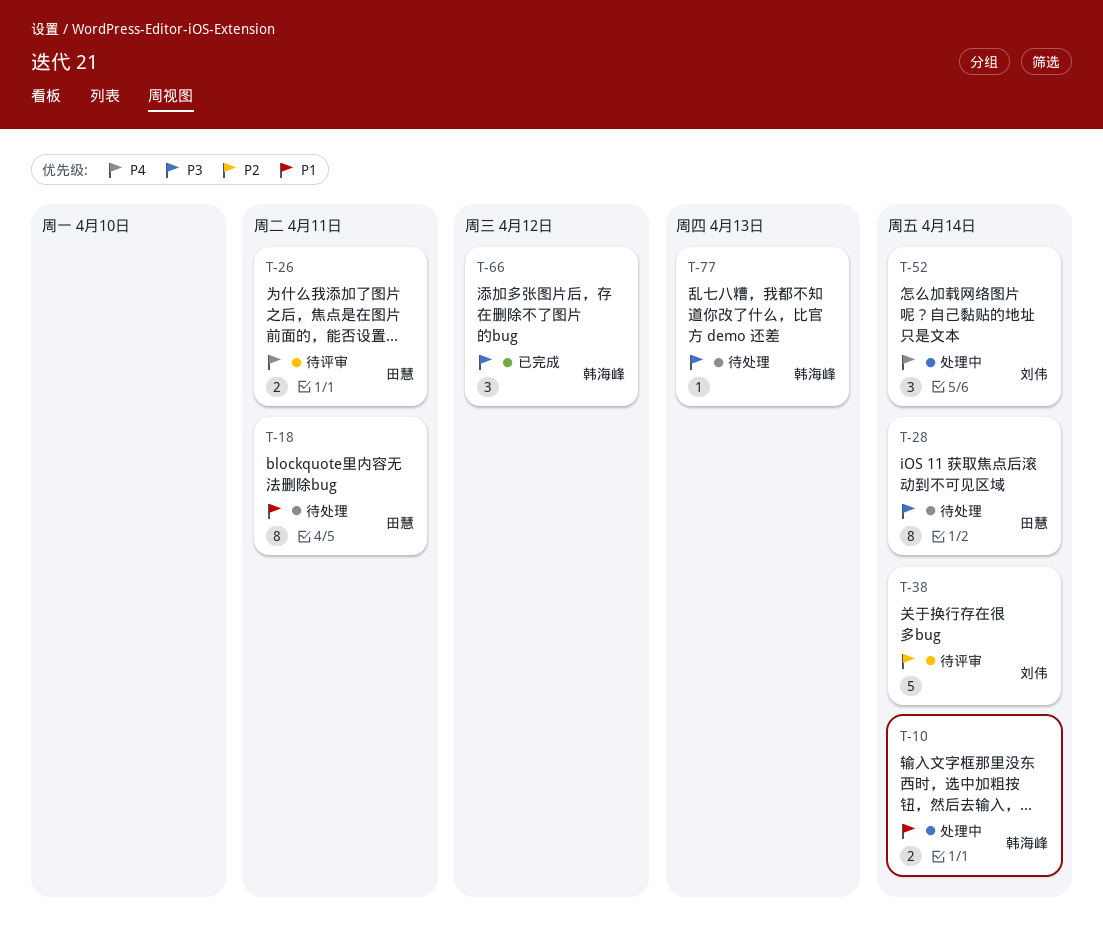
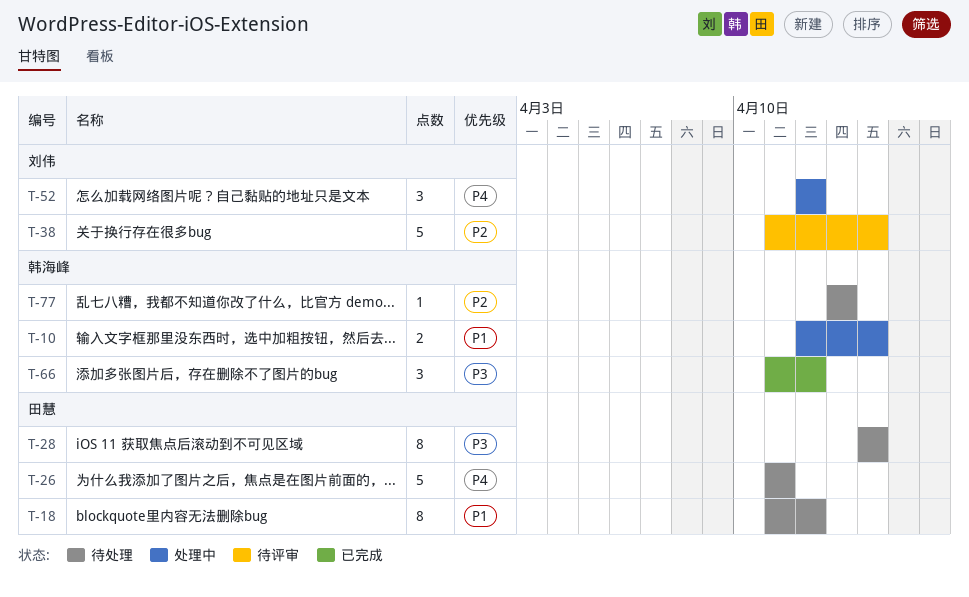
T-18, due: Apr 11 -> Apr 12
T-26, status: 待评审 -> 待处理
T-26, estimate: 2 -> 5
T-52, due: Apr 14 -> Apr 12
T-77, priority: P3 -> P2

